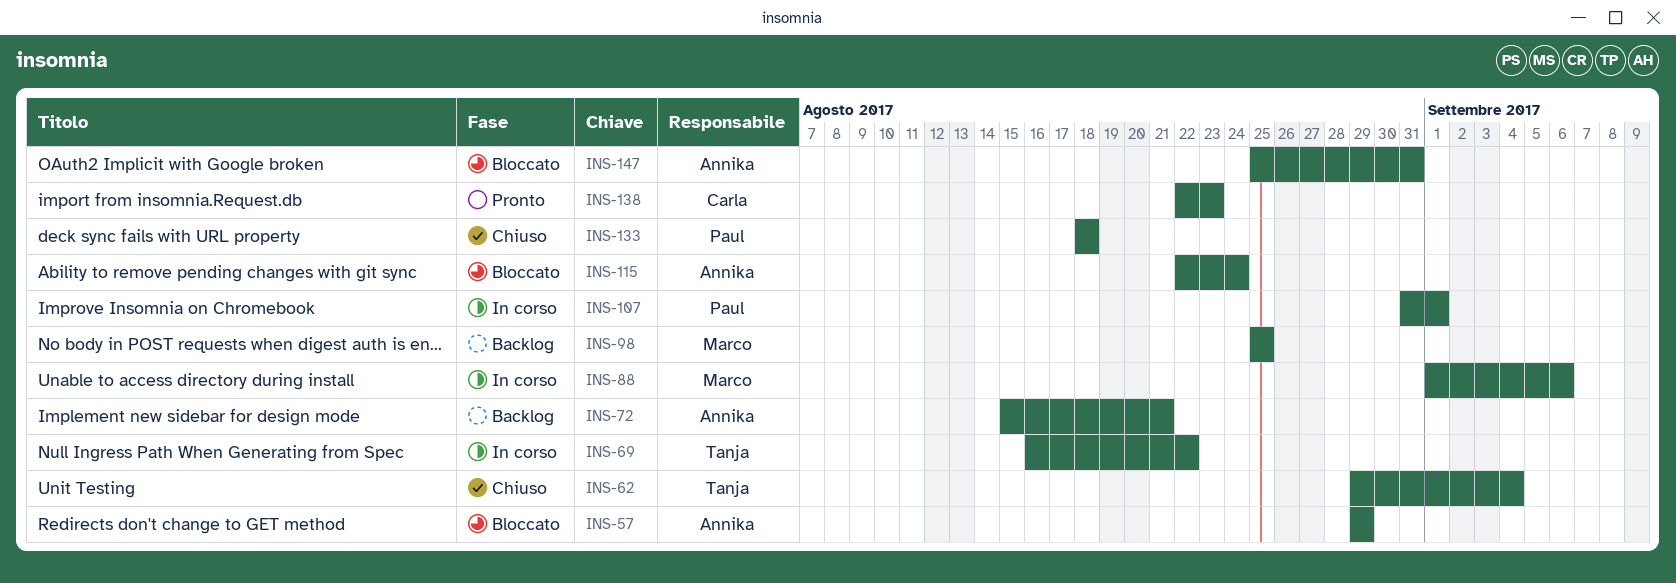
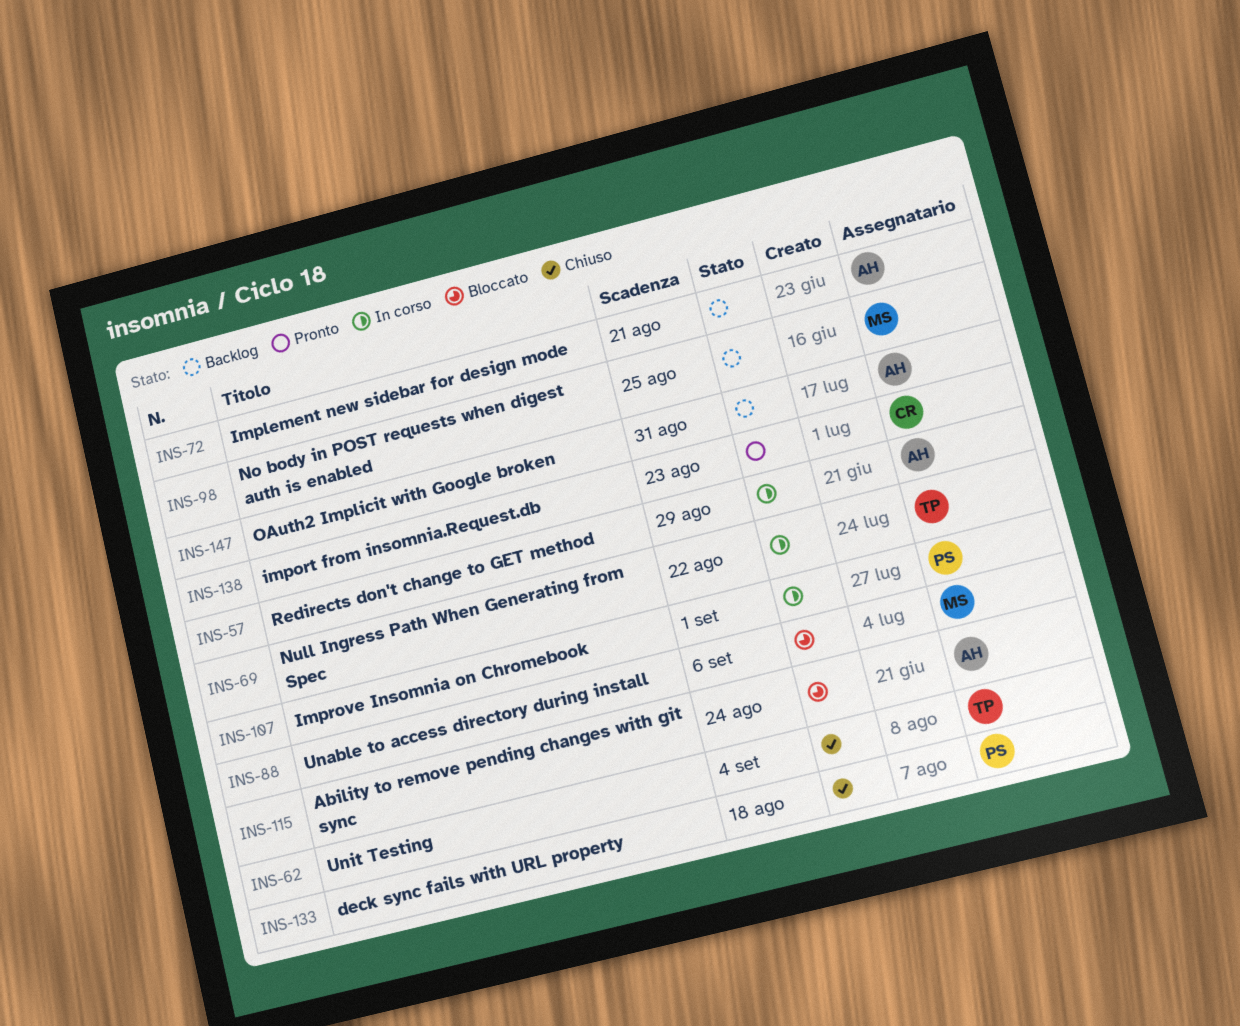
INS-57, status: Bloccato -> In corso
INS-88, status: In corso -> Bloccato
INS-147, status: Bloccato -> Backlog

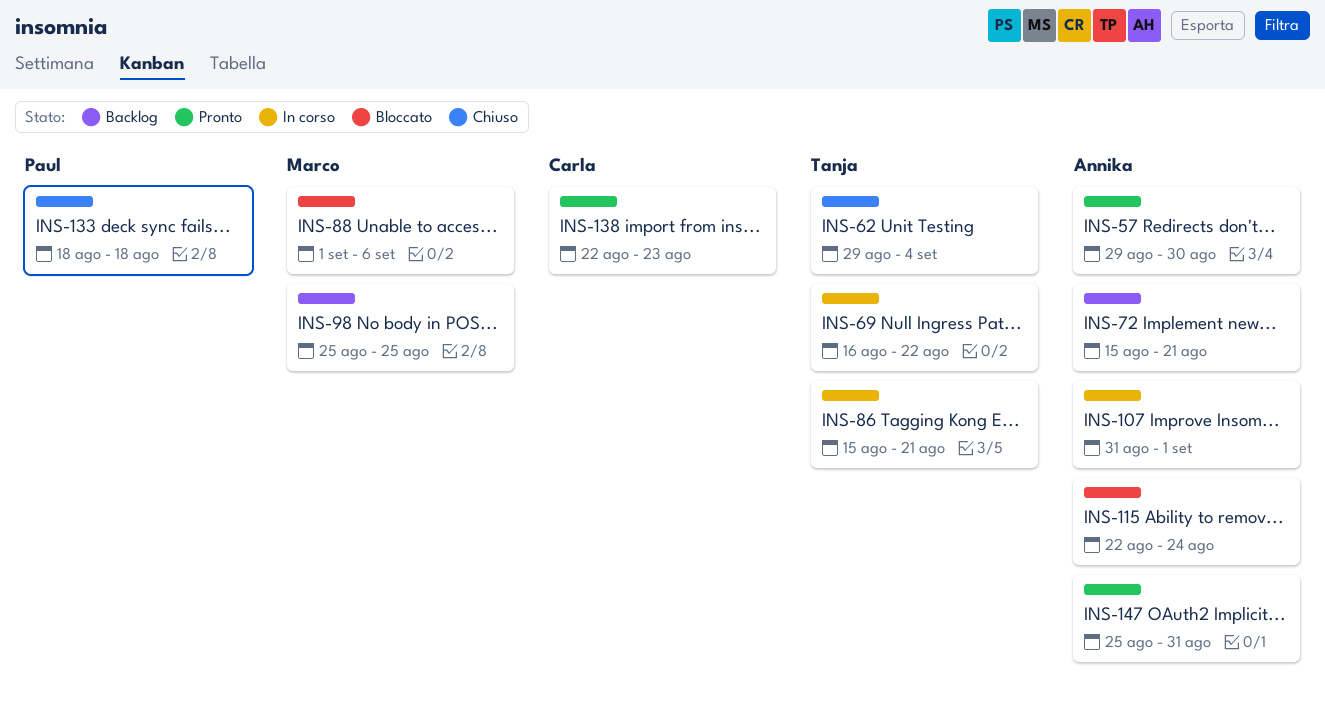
INS-57, status: In corso -> Pronto
INS-57, due: Aug 29 -> Aug 30
INS-86: none -> present
INS-107, owner: Paul -> Annika
INS-147, status: Backlog -> Pronto

